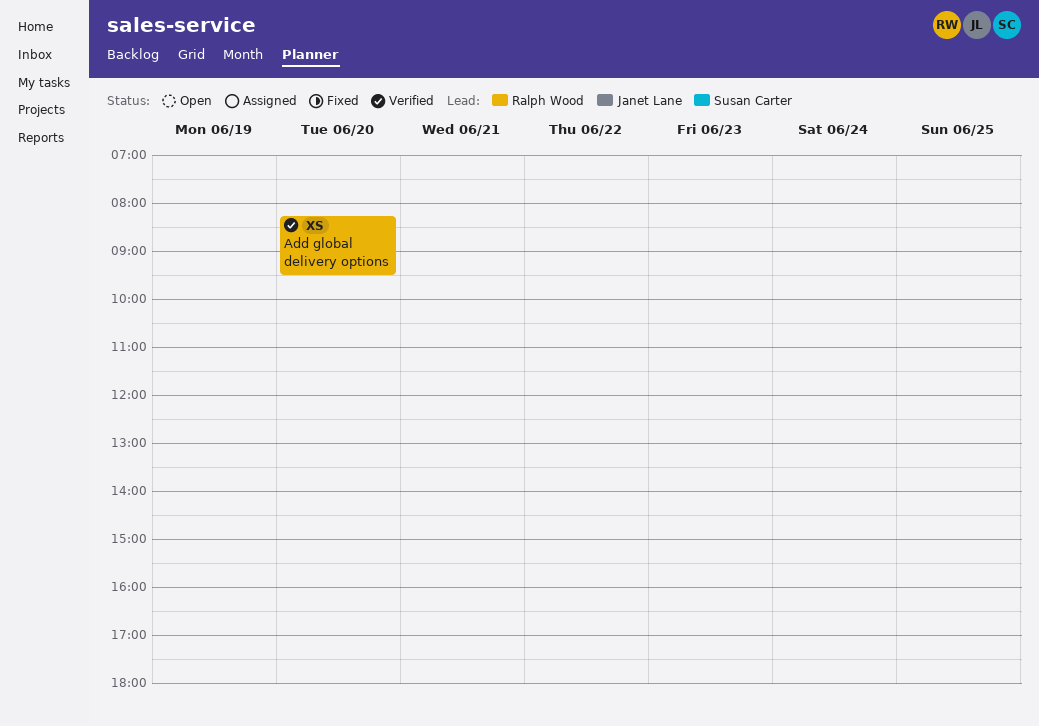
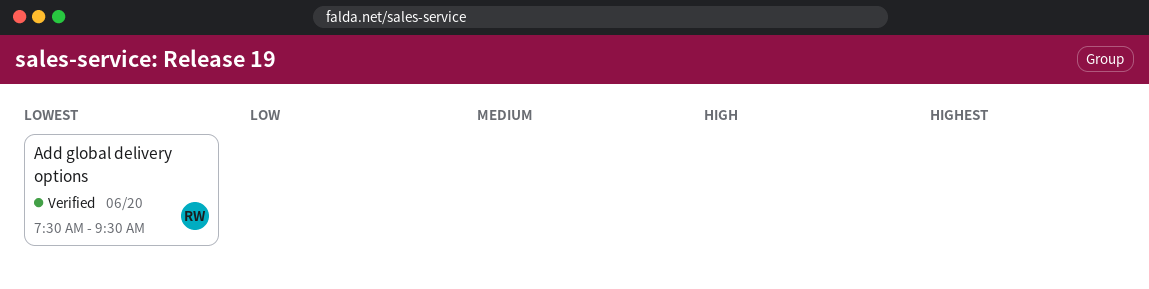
Add global delivery options, begins: 08:15 -> 07:30

